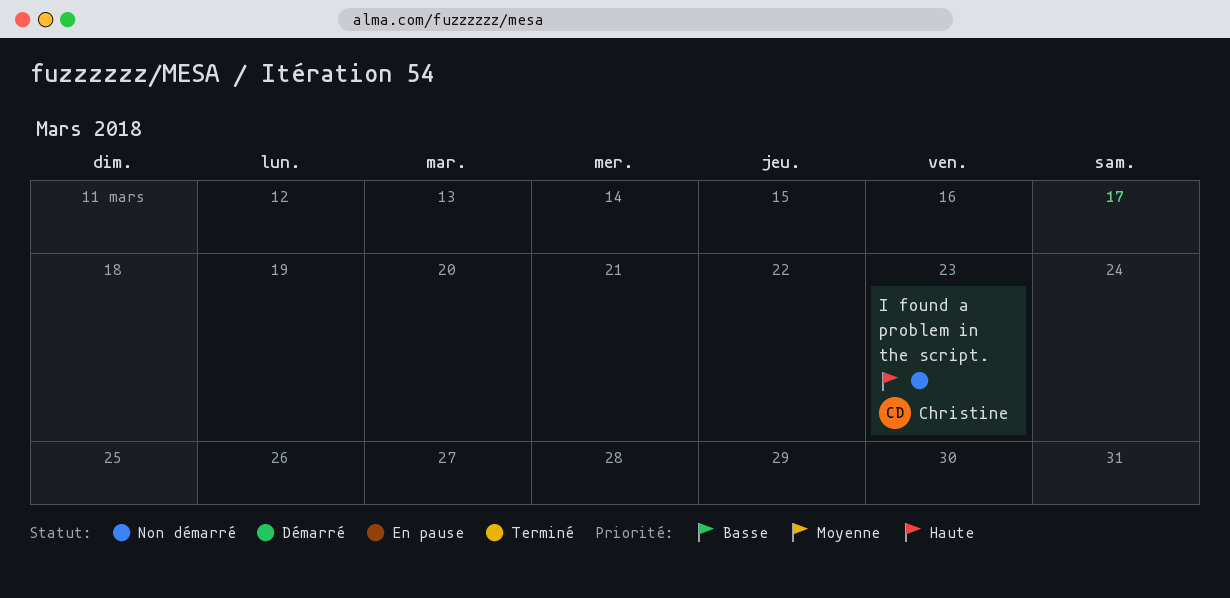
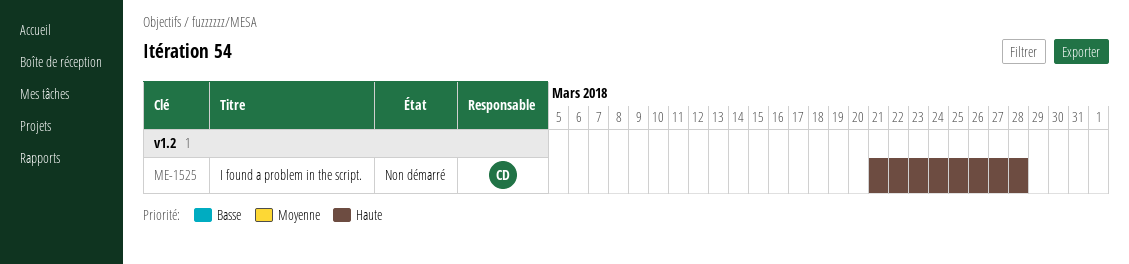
I found a problem in the script., due: Mar 23 -> Mar 28

